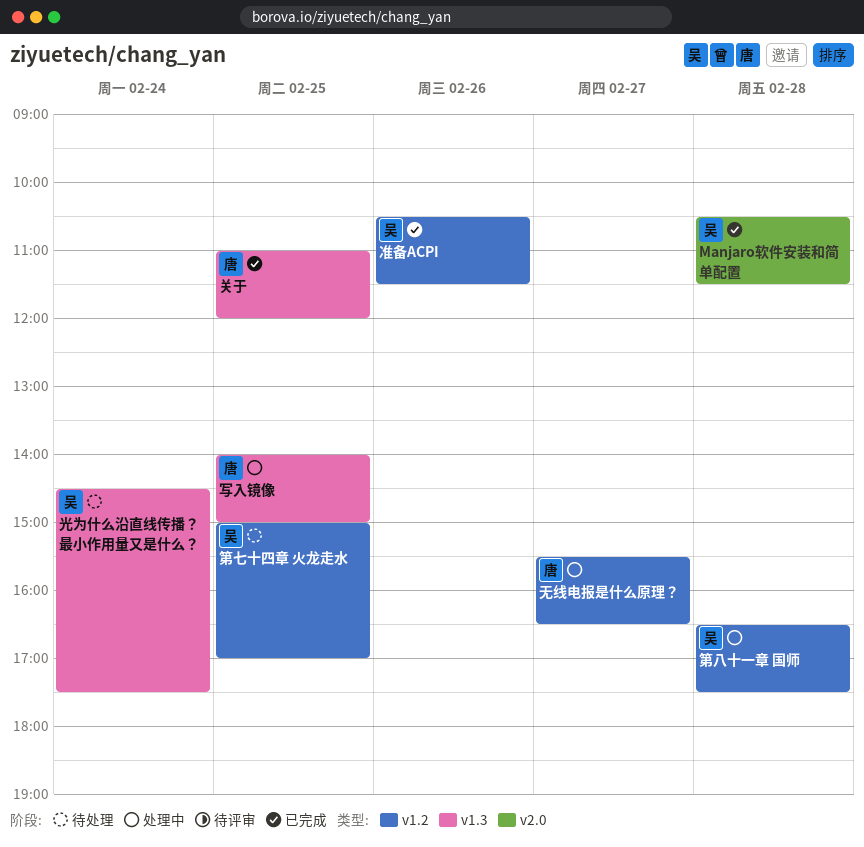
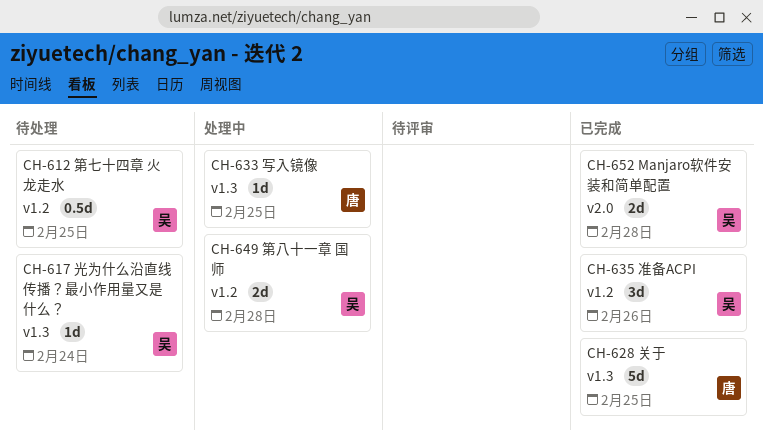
无线电报是什么原理？: present -> none

